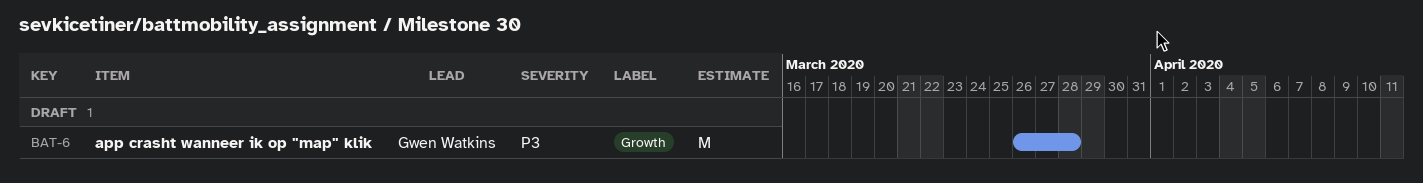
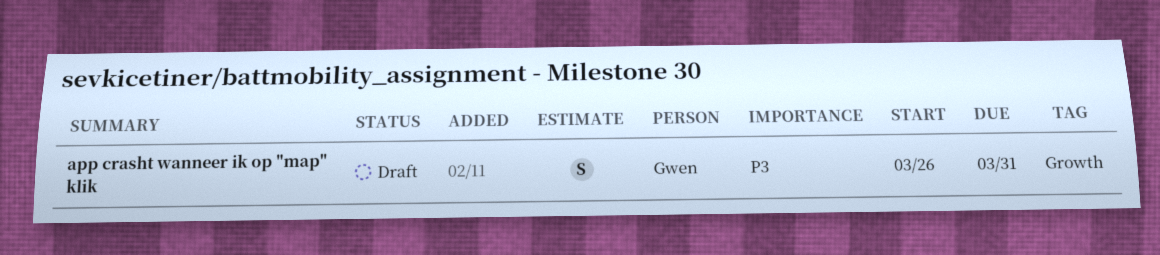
app crasht wanneer ik op "map" klik, estimate: M -> S
app crasht wanneer ik op "map" klik, due: Mar 28 -> Mar 31

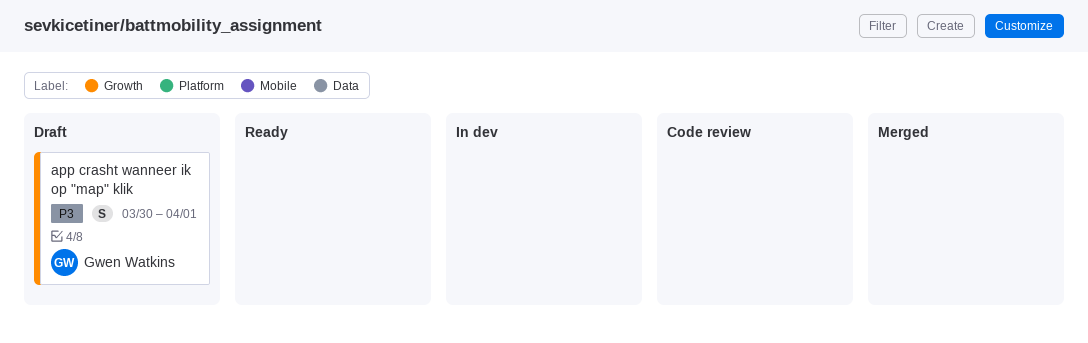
app crasht wanneer ik op "map" klik, start: Mar 26 -> Mar 30
app crasht wanneer ik op "map" klik, due: Mar 31 -> Apr 1

